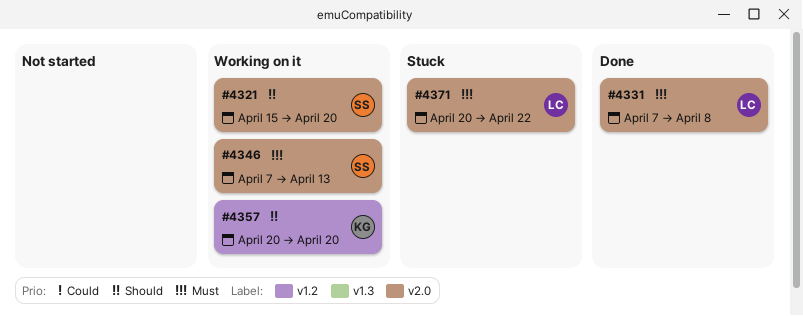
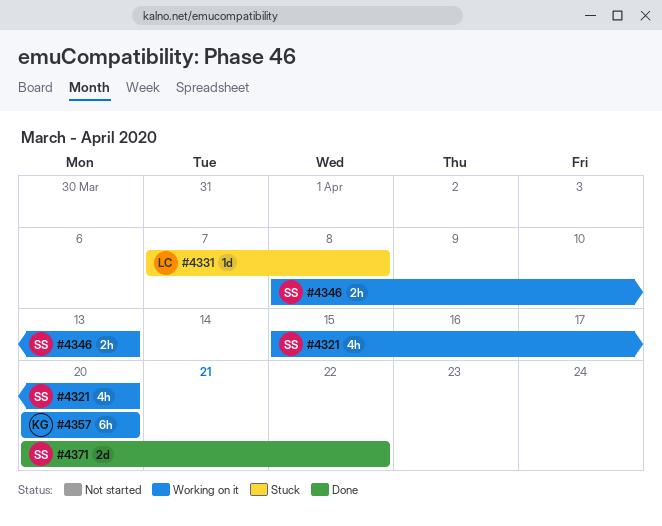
#4331, status: Done -> Stuck
#4346, start: Apr 7 -> Apr 8
#4371, status: Stuck -> Done
#4371, owner: LC -> SS

